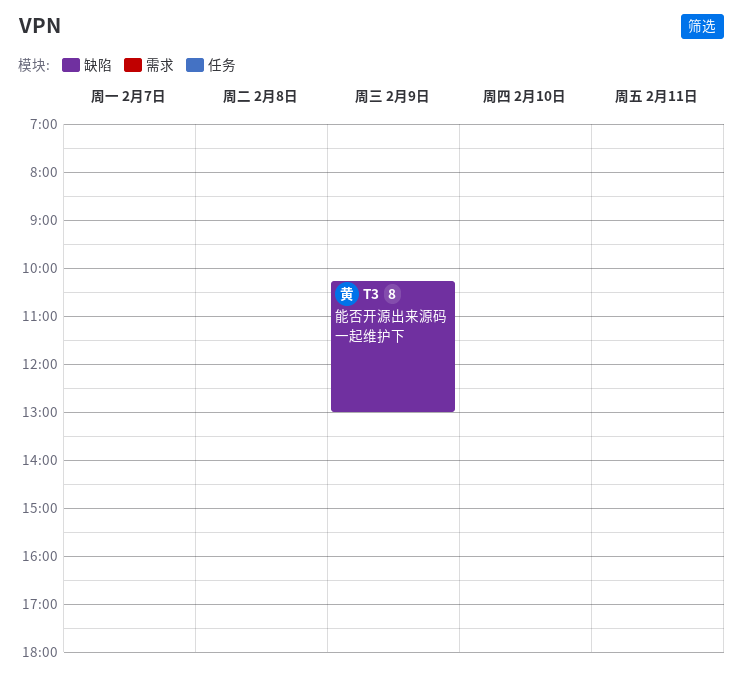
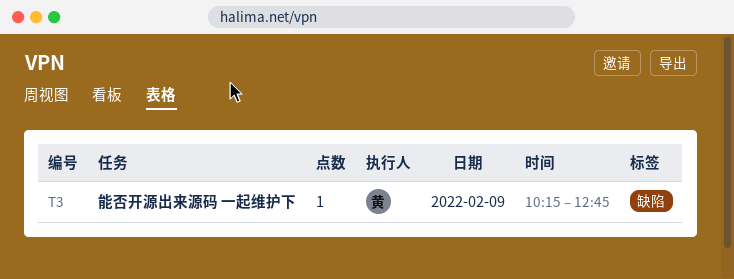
T3, estimate: 8 -> 1
T3, ends: 13:00 -> 12:45

